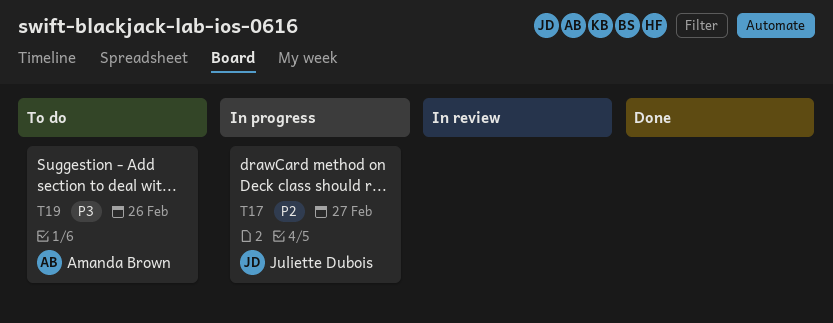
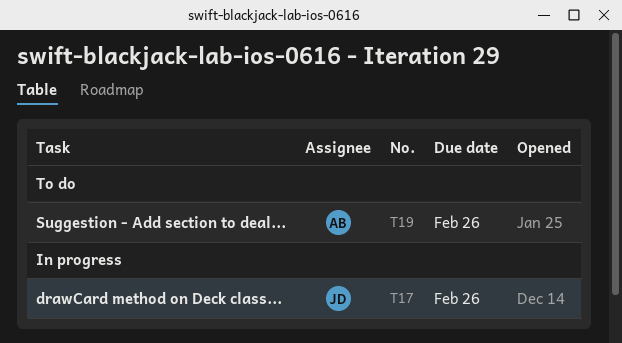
T17, due: Feb 27 -> Feb 26

